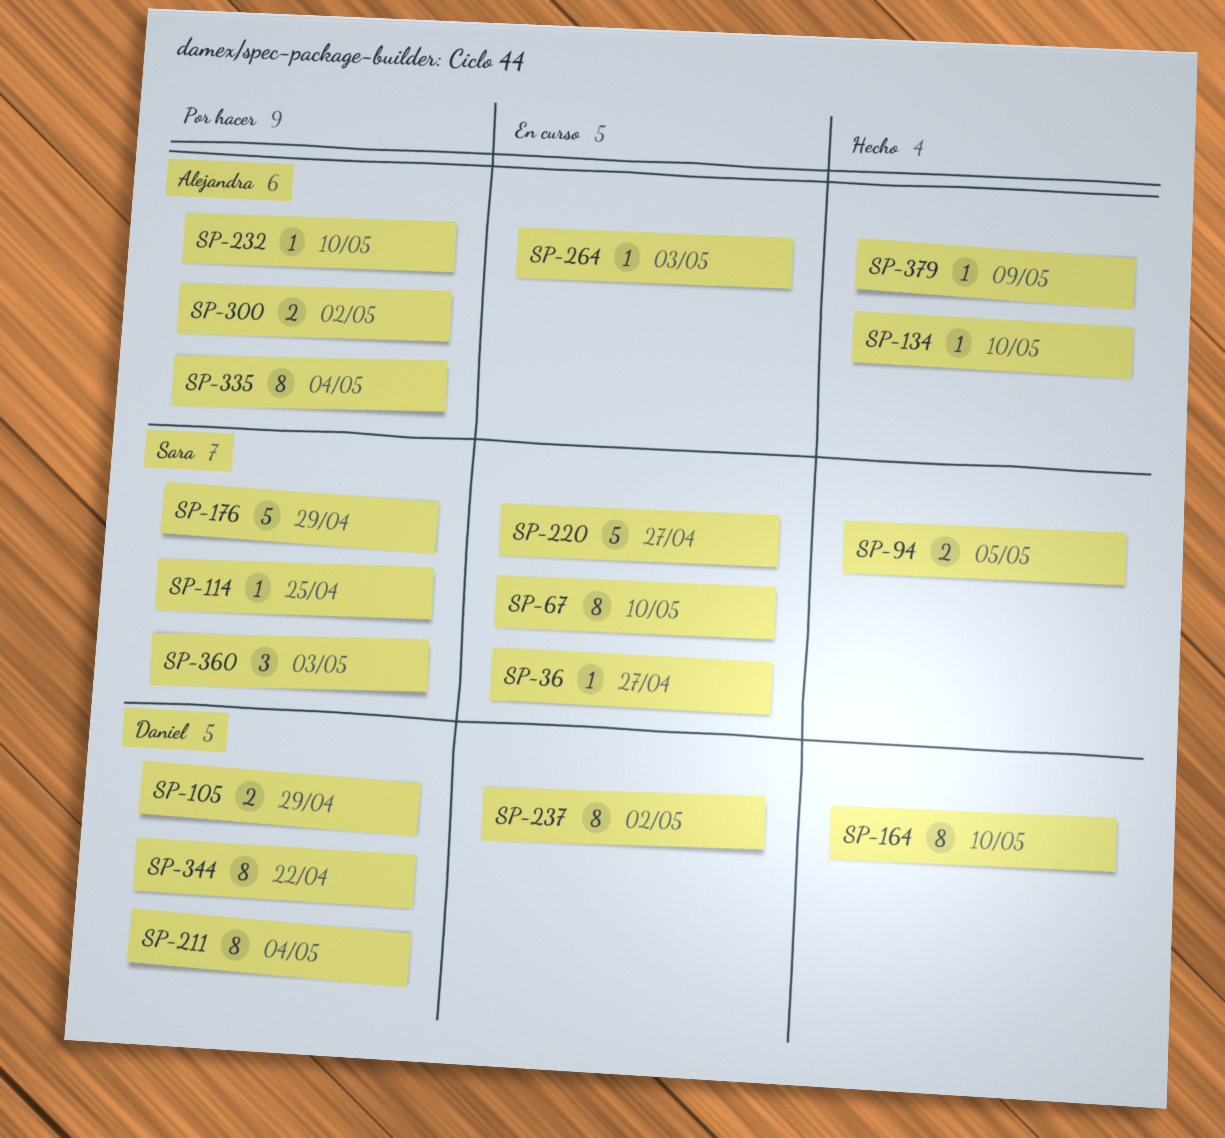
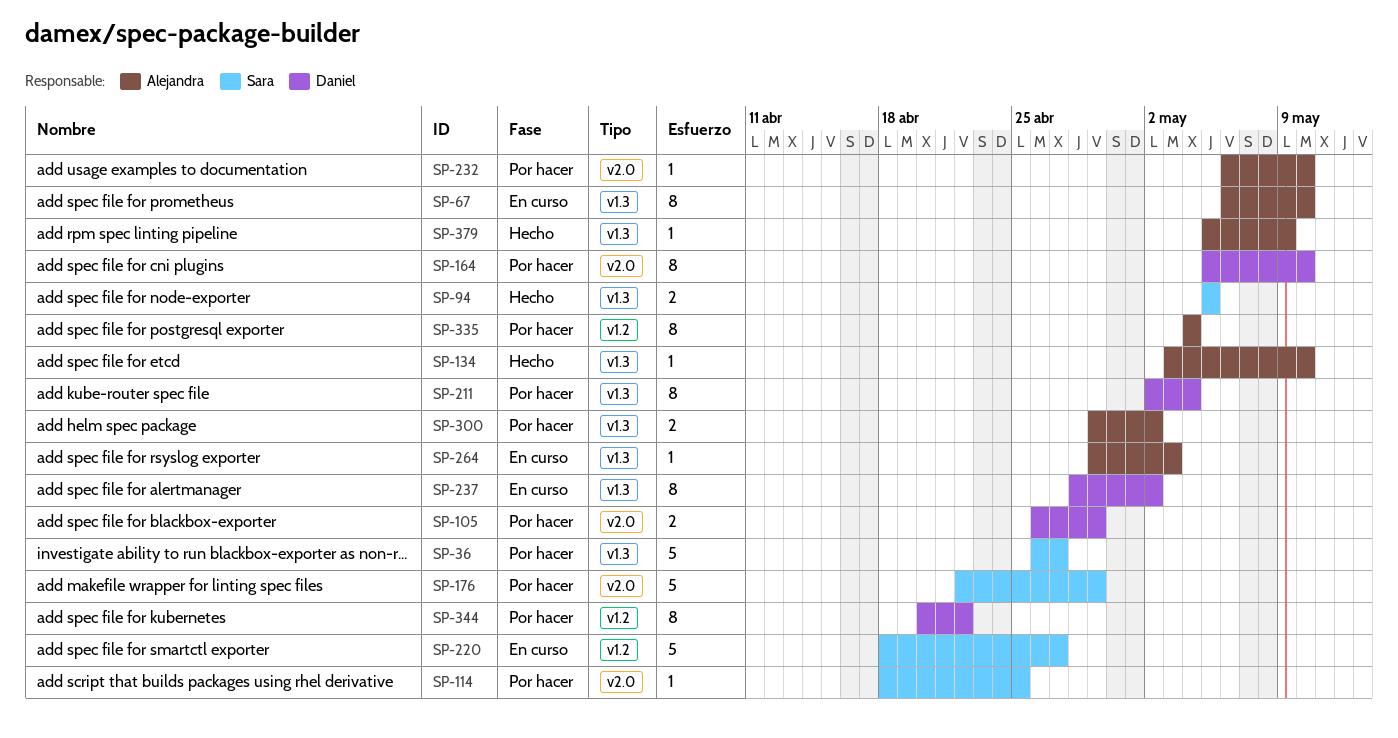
SP-36, status: En curso -> Por hacer
SP-36, estimate: 1 -> 5
SP-67, owner: Sara -> Alejandra
SP-164, status: Hecho -> Por hacer
SP-360: present -> none

